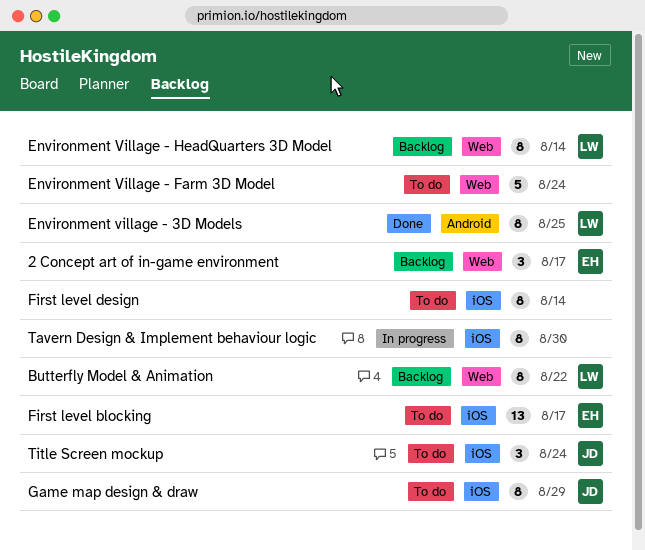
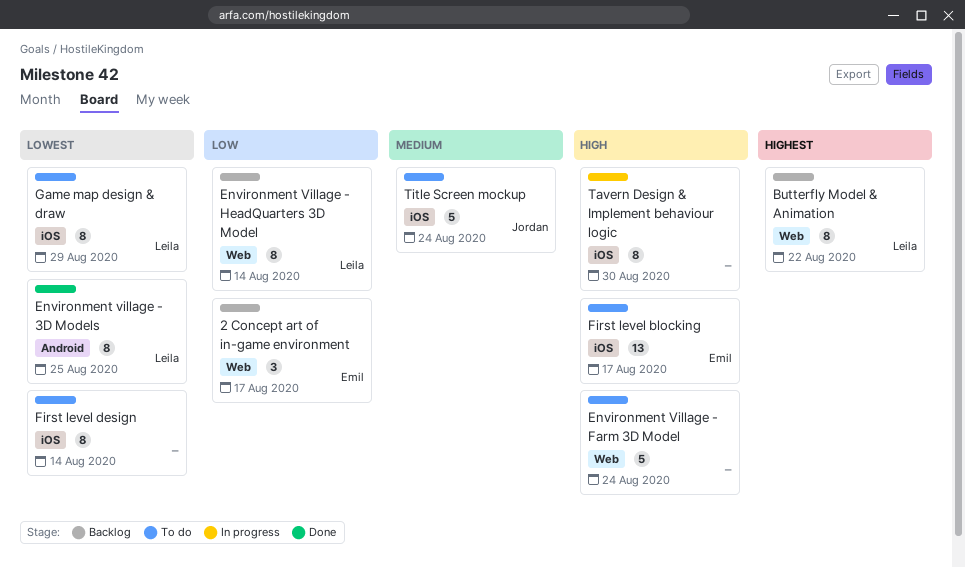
Game map design & draw, owner: Jordan -> Leila
Title Screen mockup, estimate: 3 -> 5

